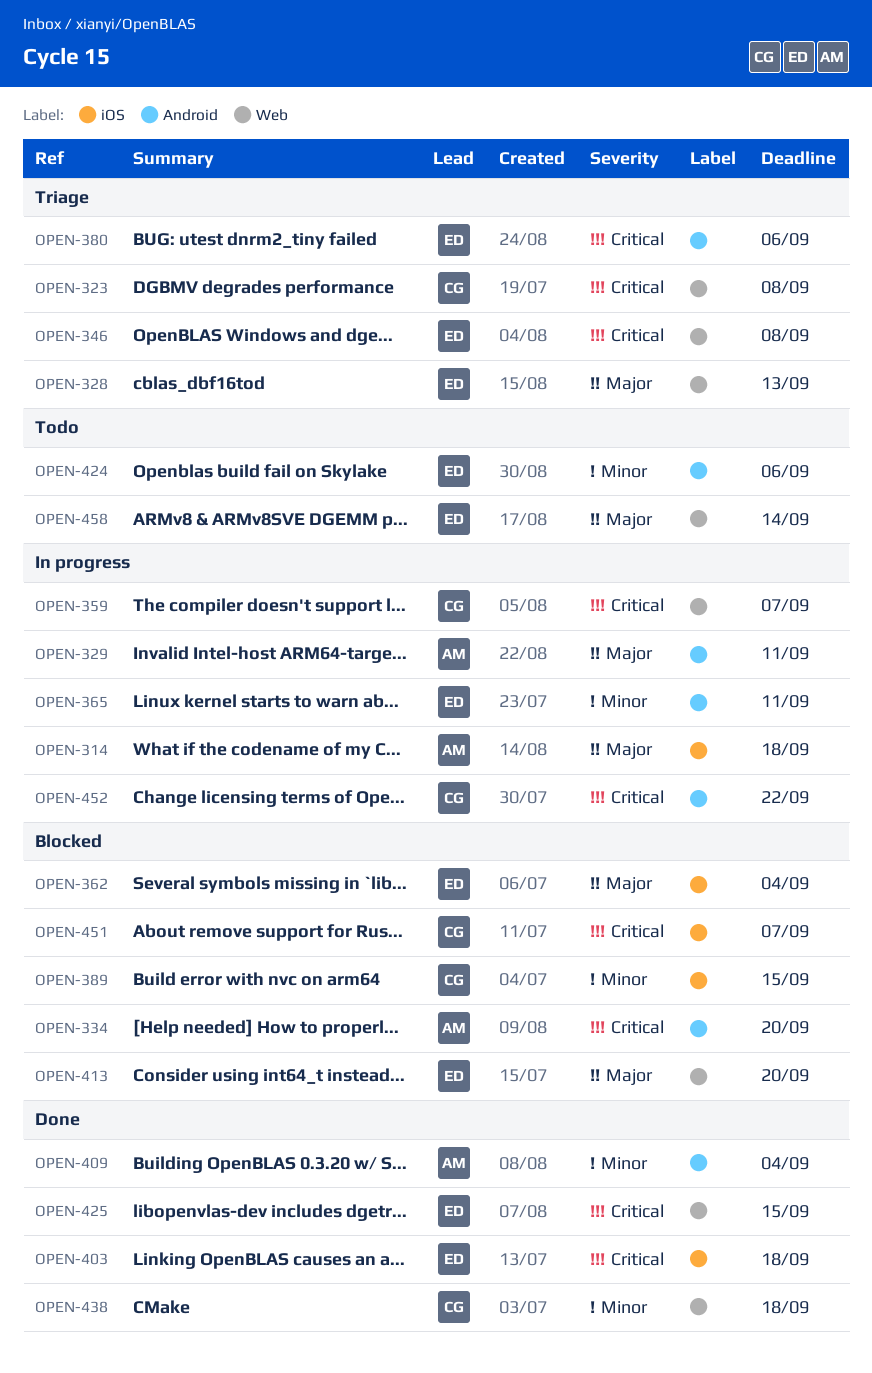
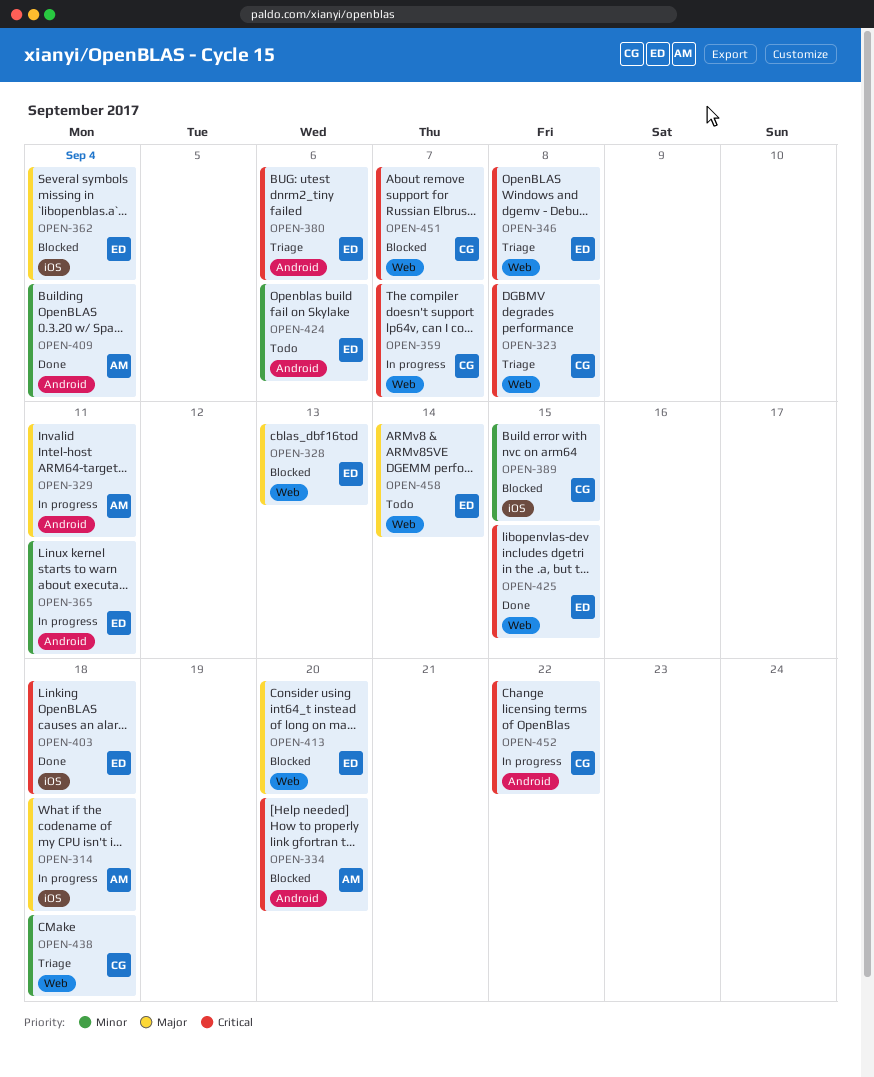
OPEN-328, status: Triage -> Blocked
OPEN-438, status: Done -> Triage
OPEN-451, label: iOS -> Web

